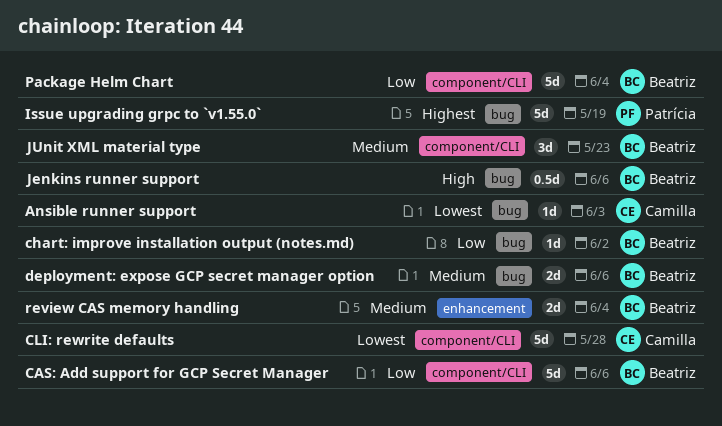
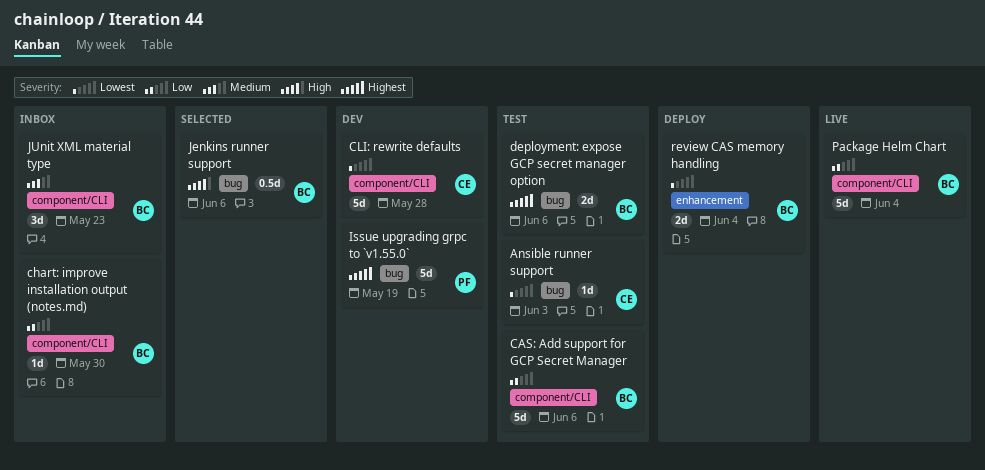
chart: improve installation output (notes.md), label: bug -> component/CLI
chart: improve installation output (notes.md), due: Jun 2 -> May 30
deployment: expose GCP secret manager option, priority: Medium -> Highest
review CAS memory handling, priority: Medium -> Lowest

